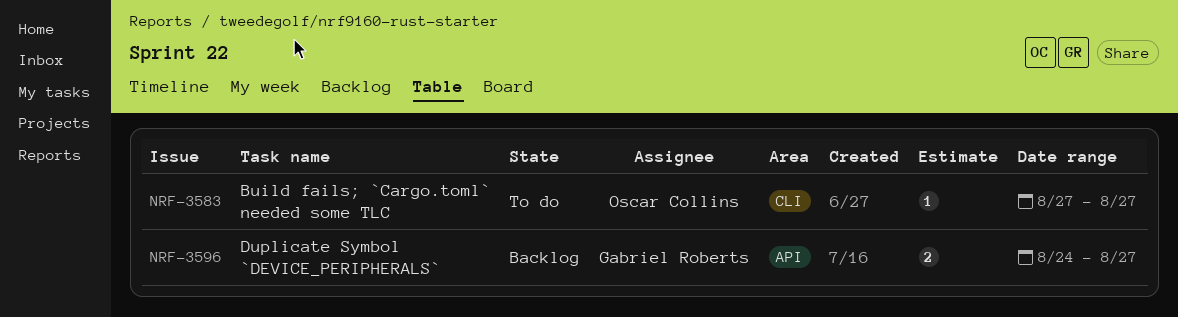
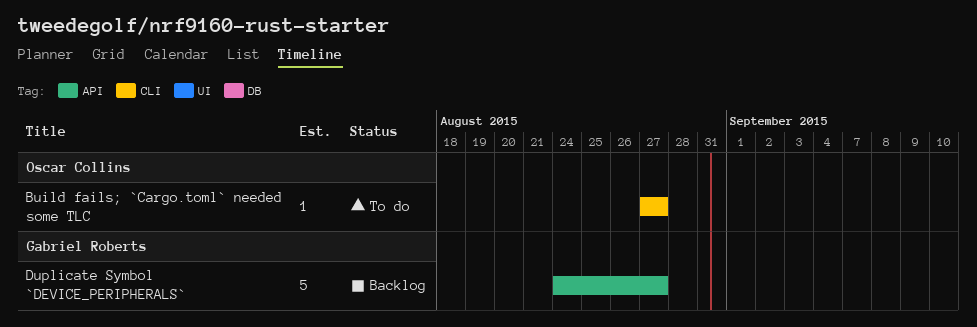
Duplicate Symbol `DEVICE_PERIPHERALS`, estimate: 2 -> 5

